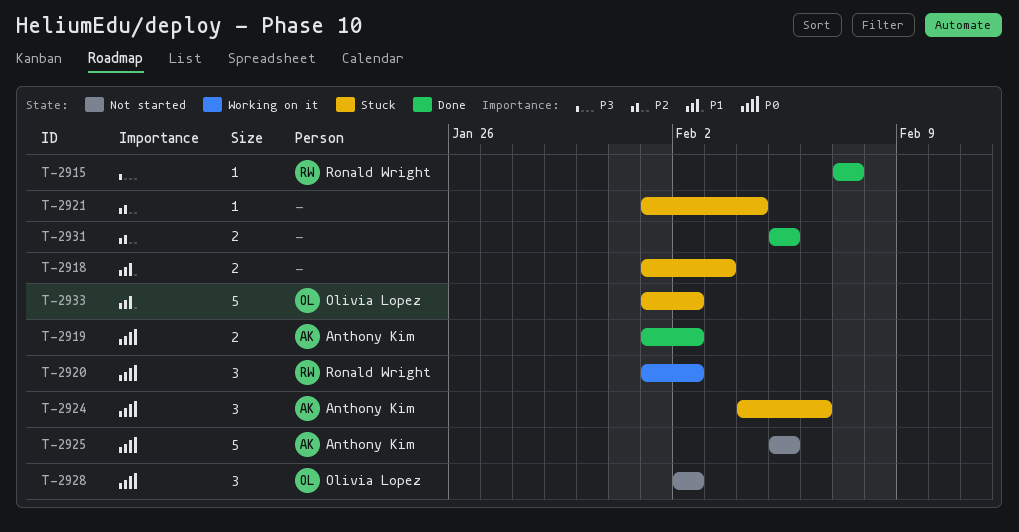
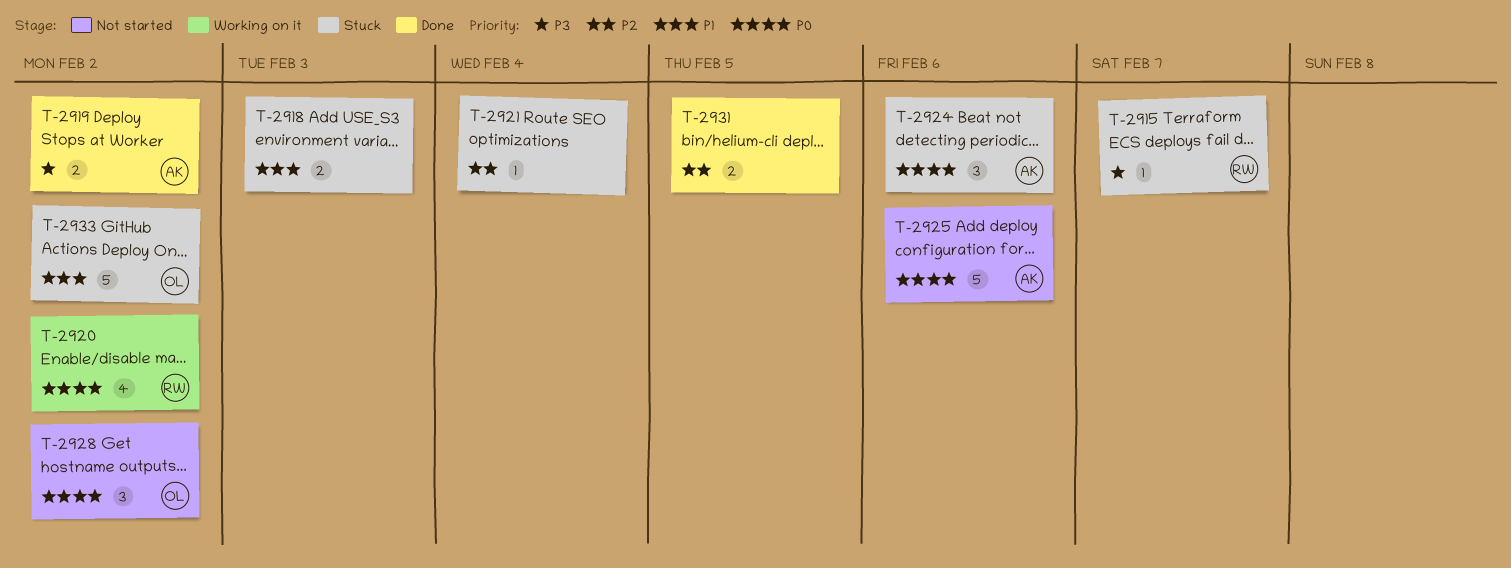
T-2915, status: Done -> Stuck
T-2919, priority: P0 -> P3
T-2920, estimate: 3 -> 4
T-2925, due: Feb 5 -> Feb 6

